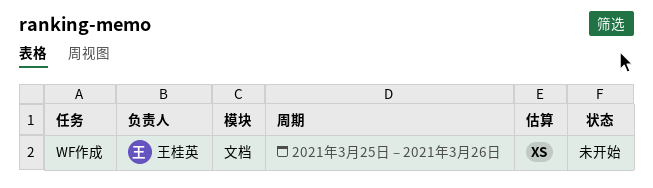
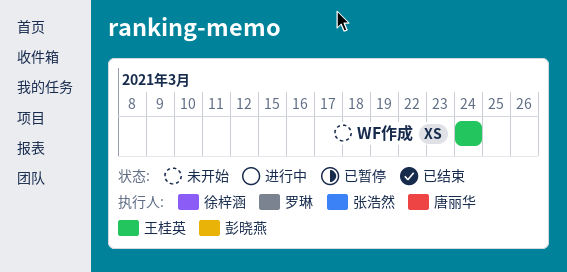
WF作成, start: Mar 25 -> Mar 24
WF作成, due: Mar 26 -> Mar 24

